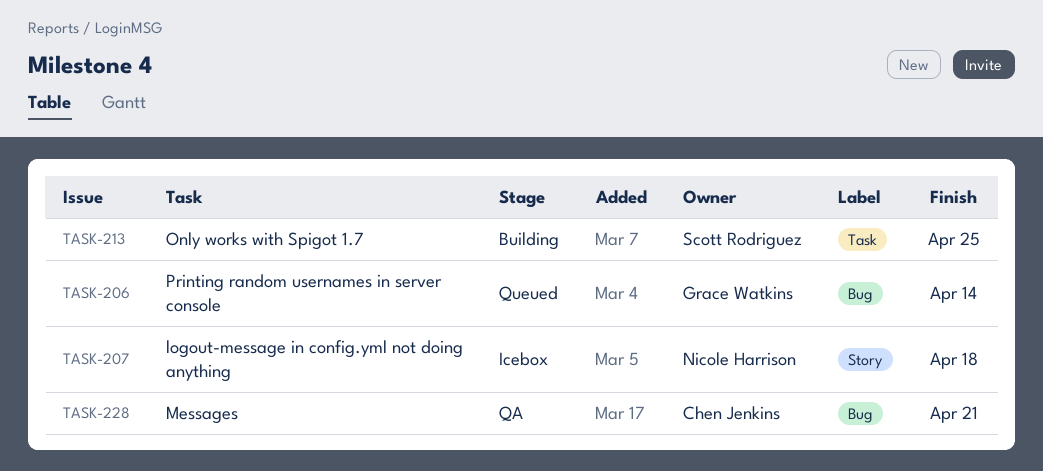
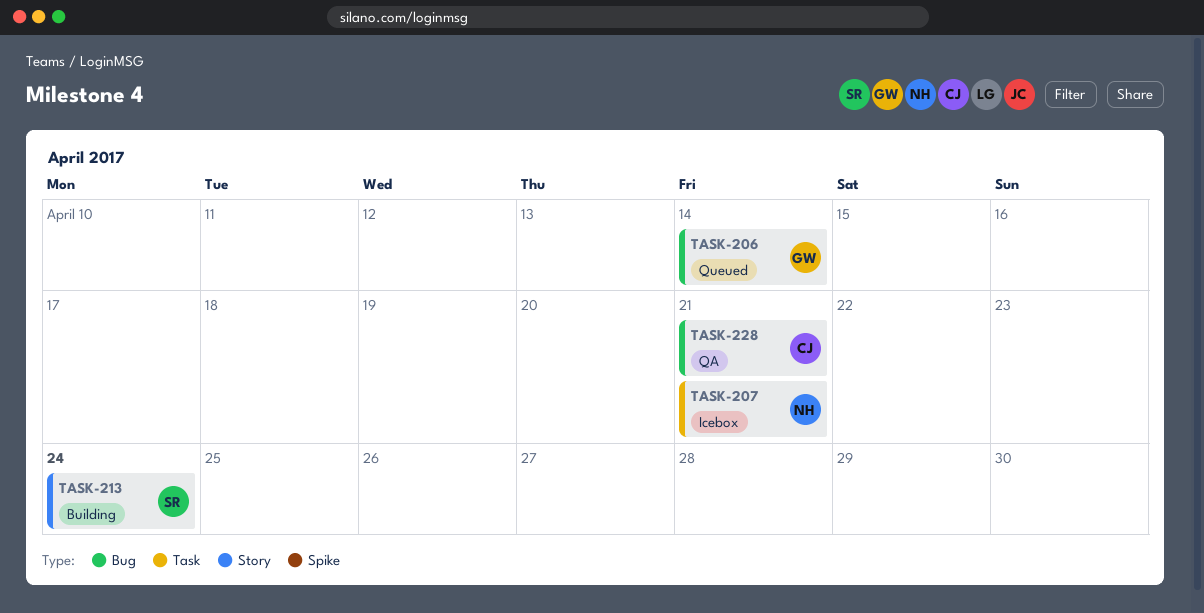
TASK-207, label: Story -> Task
TASK-207, due: Apr 18 -> Apr 21
TASK-213, label: Task -> Story
TASK-213, due: Apr 25 -> Apr 24

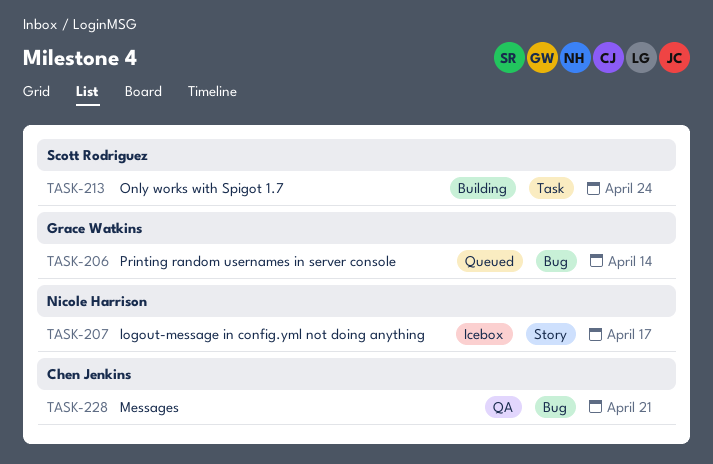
TASK-207, label: Task -> Story
TASK-207, due: Apr 21 -> Apr 17
TASK-213, label: Story -> Task

